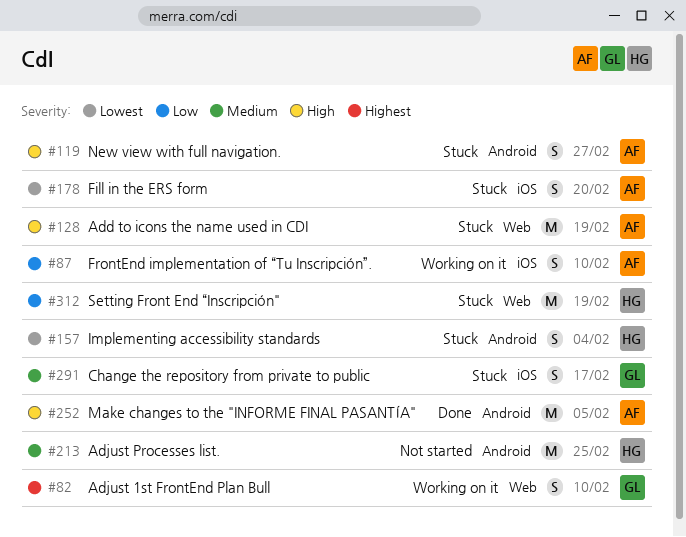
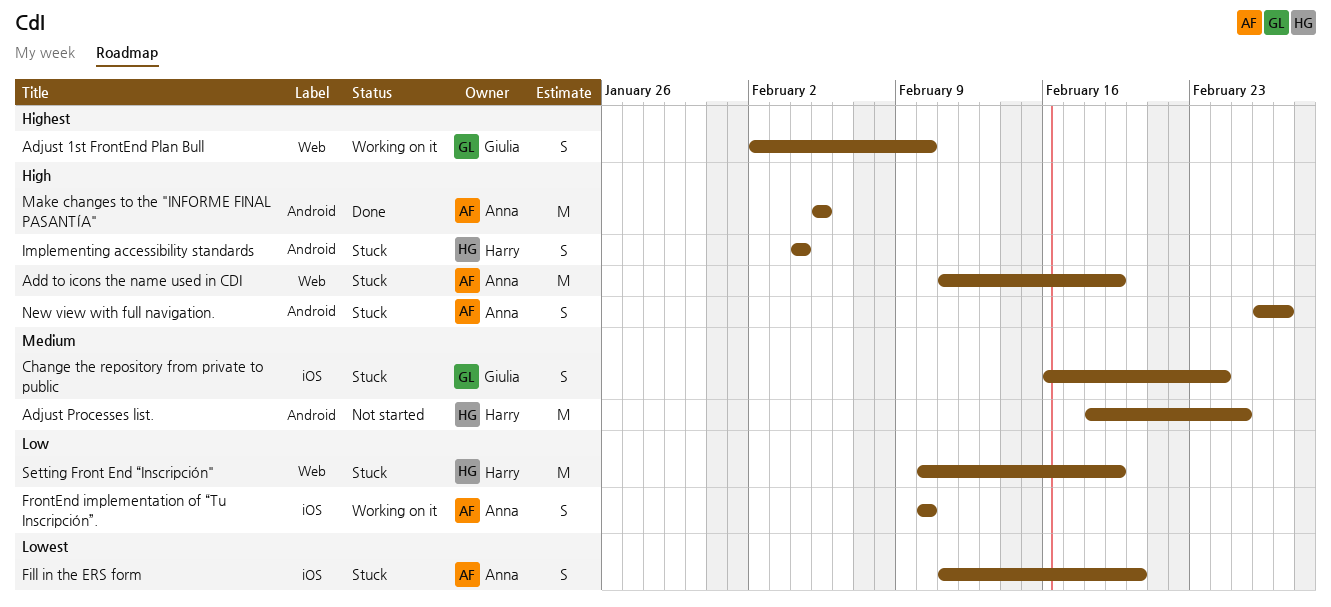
Change the repository from private to public, due: Feb 17 -> Feb 24
Implementing accessibility standards, priority: Lowest -> High

